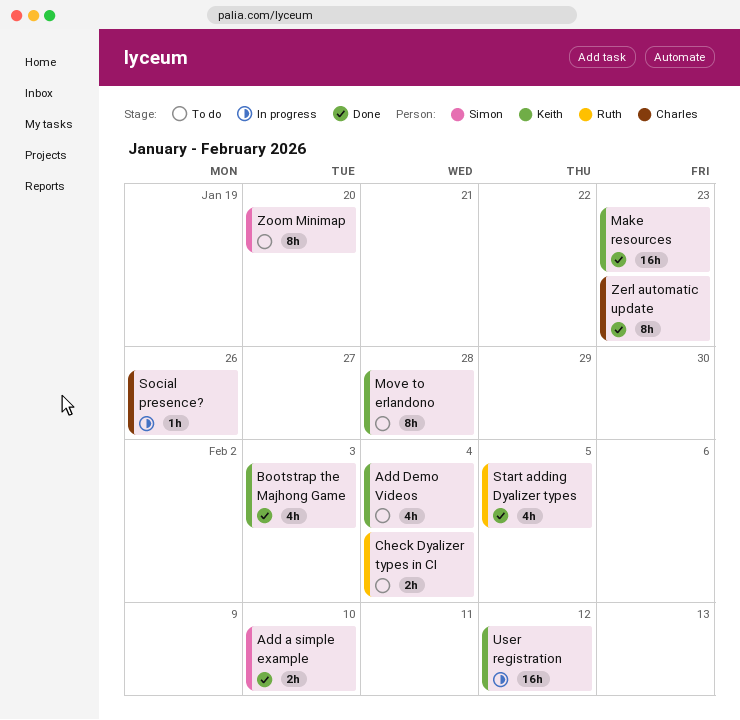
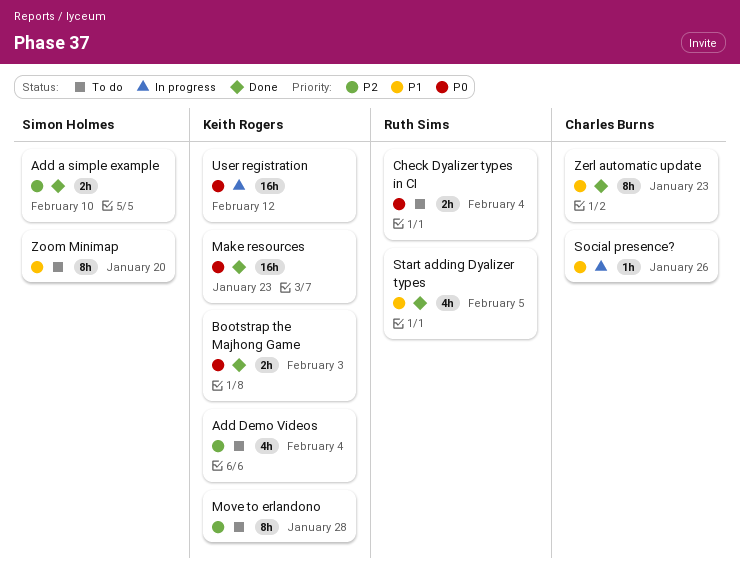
Bootstrap the Majhong Game, estimate: 4h -> 2h

